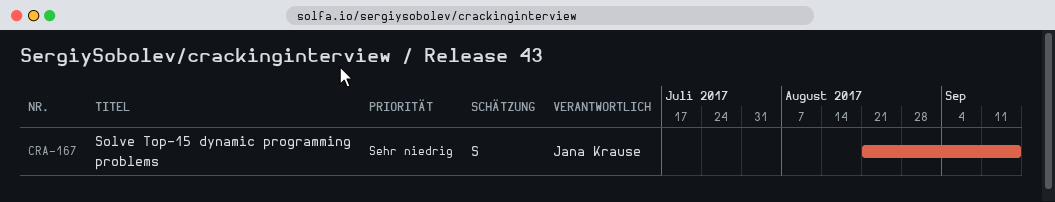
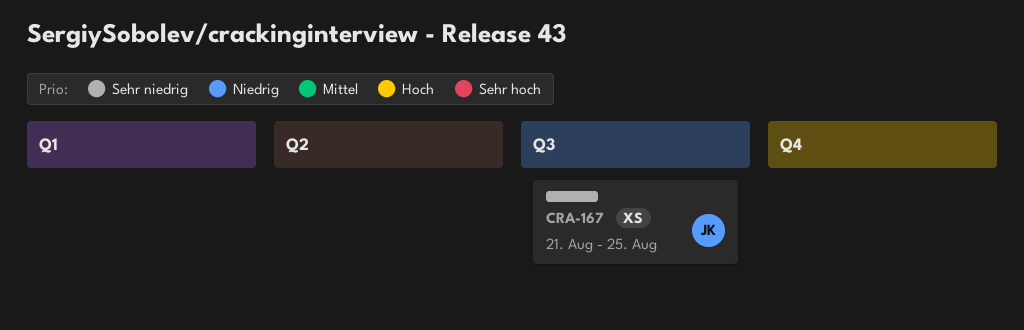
CRA-167, estimate: S -> XS
CRA-167, due: Sep 15 -> Aug 25

